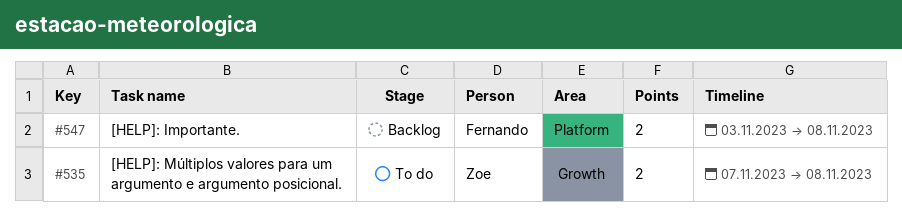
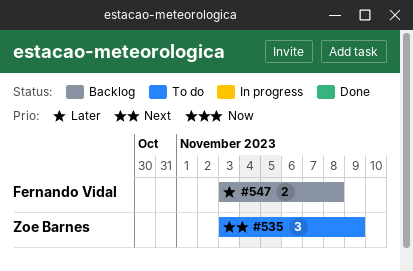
#535, estimate: 2 -> 3
#535, start: Nov 7 -> Nov 3
#535, due: Nov 8 -> Nov 9

